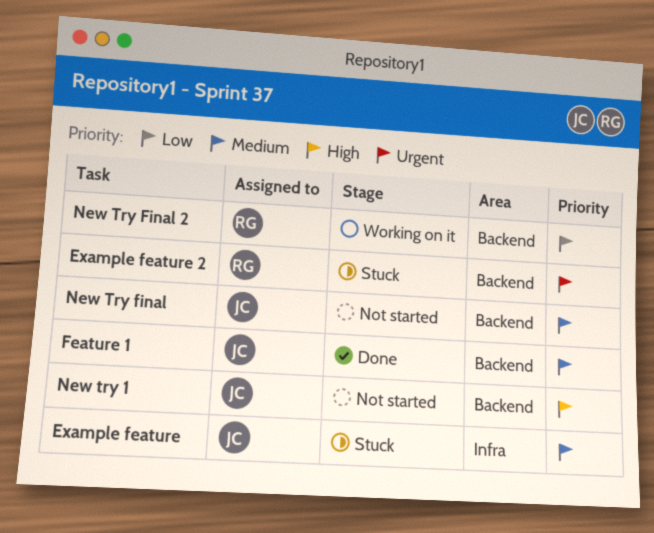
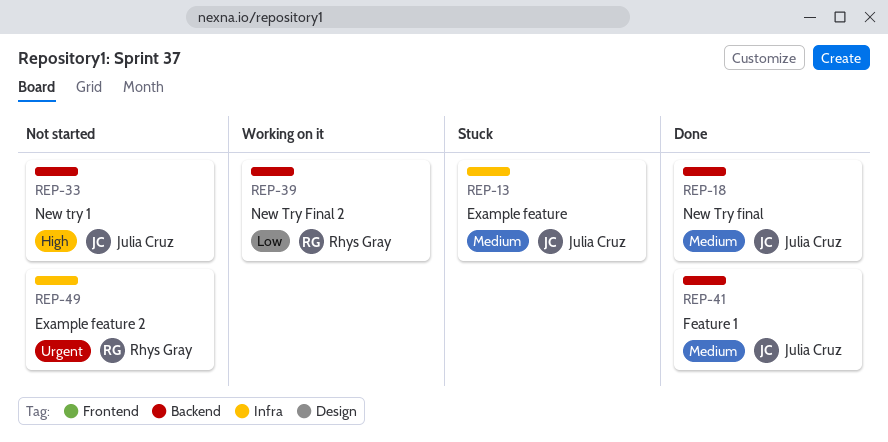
Example feature 2, status: Stuck -> Not started
Example feature 2, label: Backend -> Infra
New Try final, status: Not started -> Done

